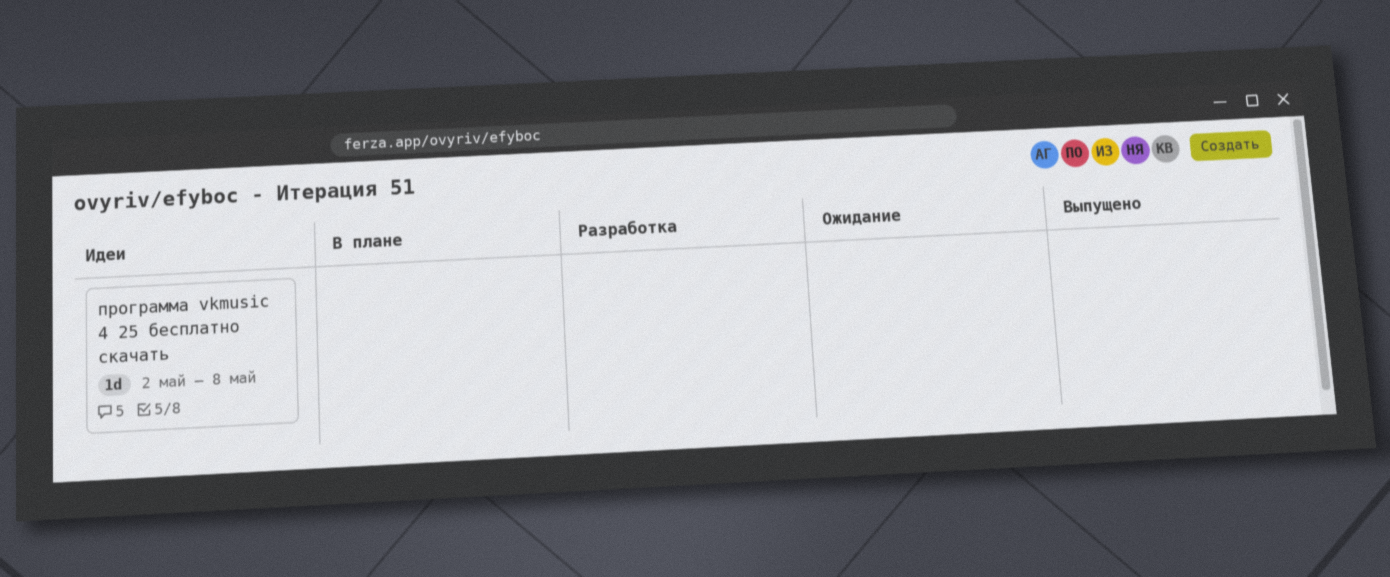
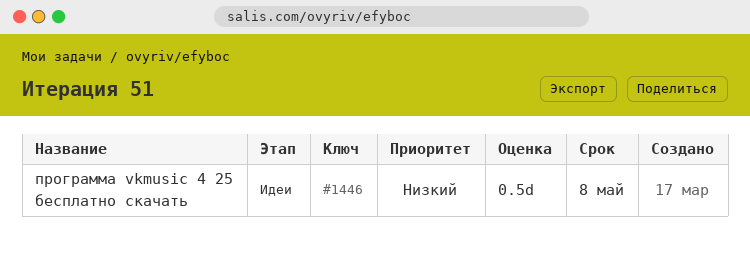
программа vkmusic 4 25 бесплатно скачать, estimate: 1d -> 0.5d

